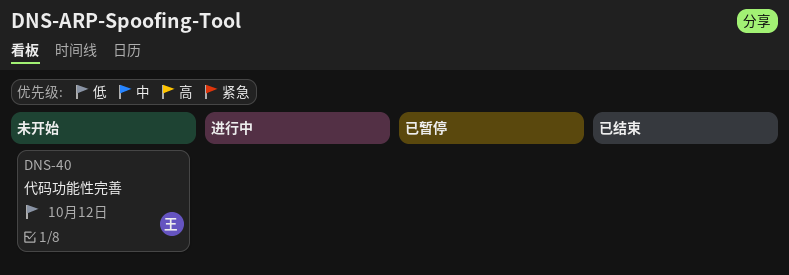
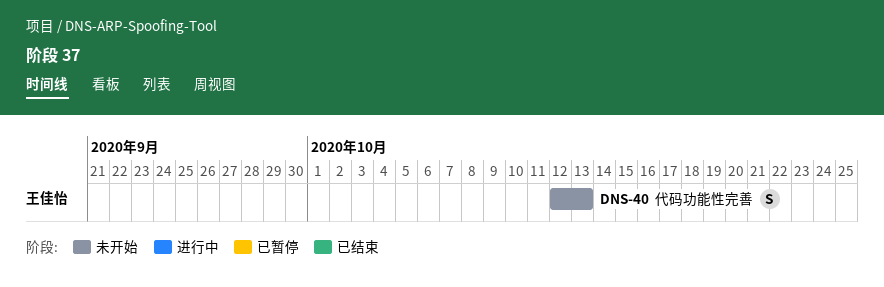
DNS-40, due: Oct 12 -> Oct 13

